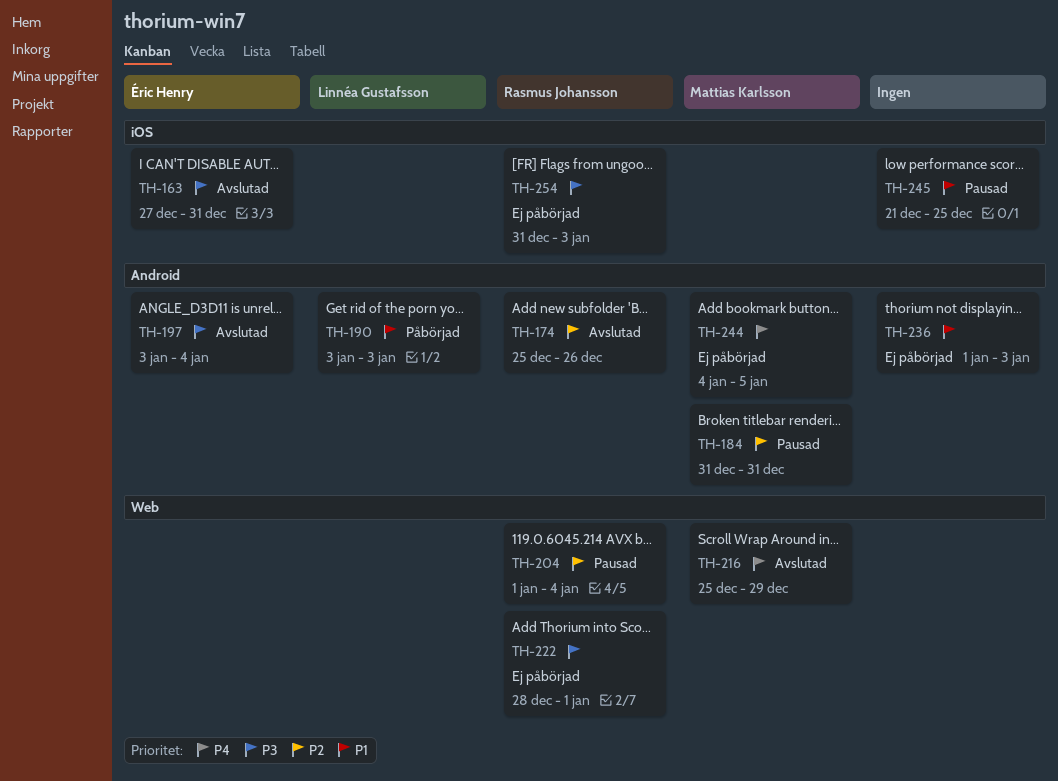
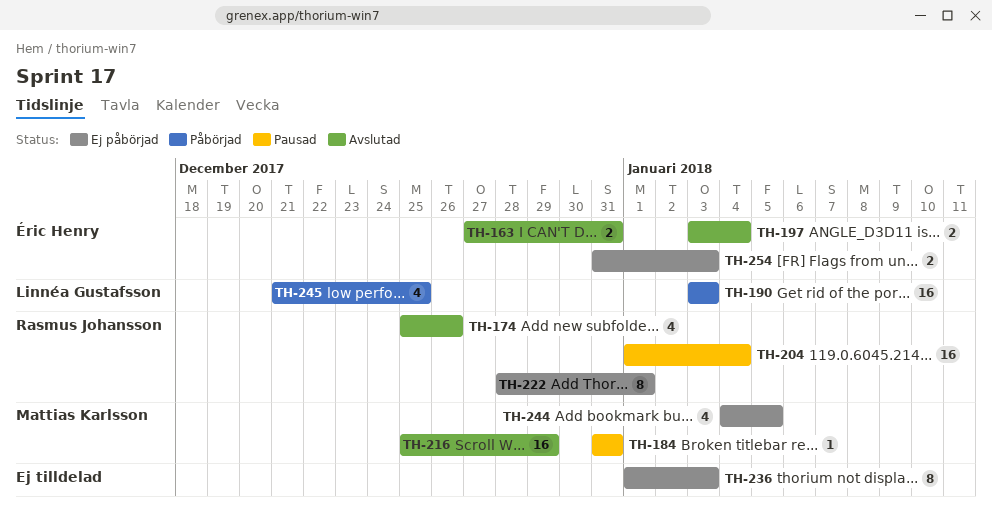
TH-245, status: Pausad -> Påbörjad
TH-245, owner: none -> Linnéa Gustafsson
TH-254, owner: Rasmus Johansson -> Éric Henry

